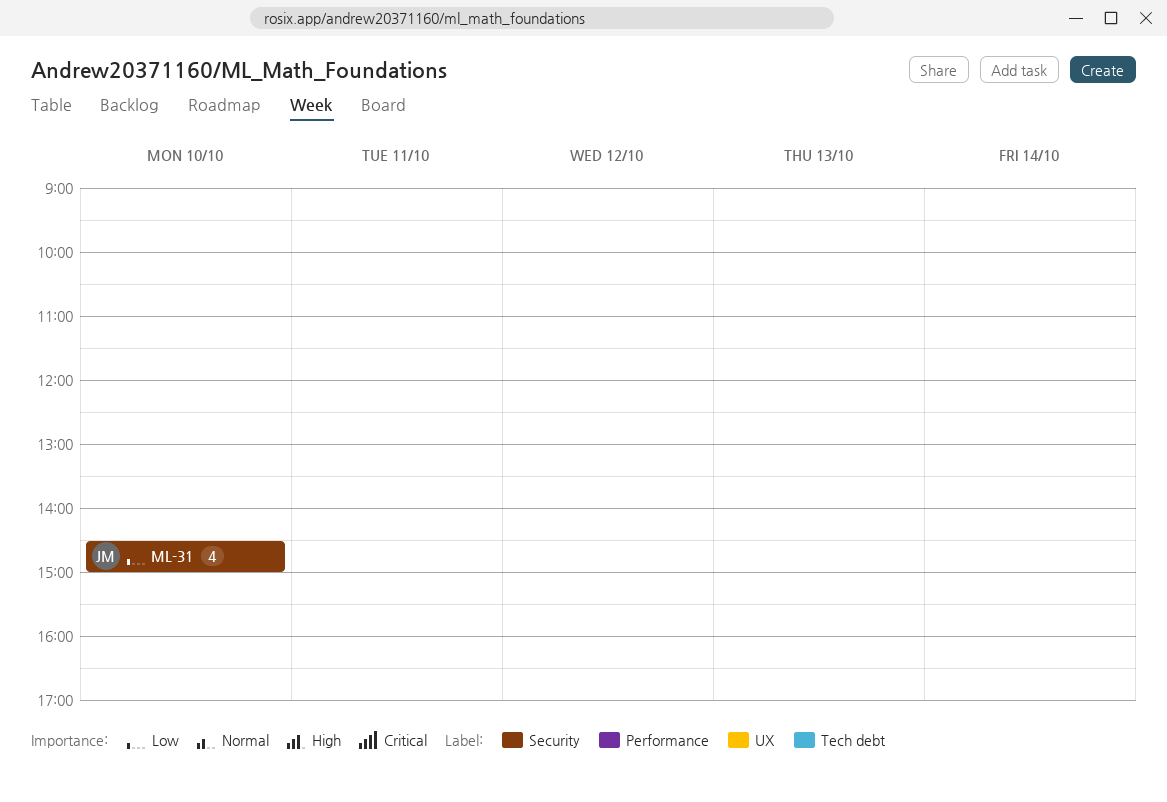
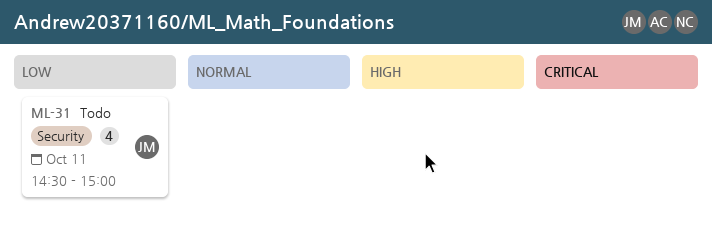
ML-31, day: Oct 10 -> Oct 11

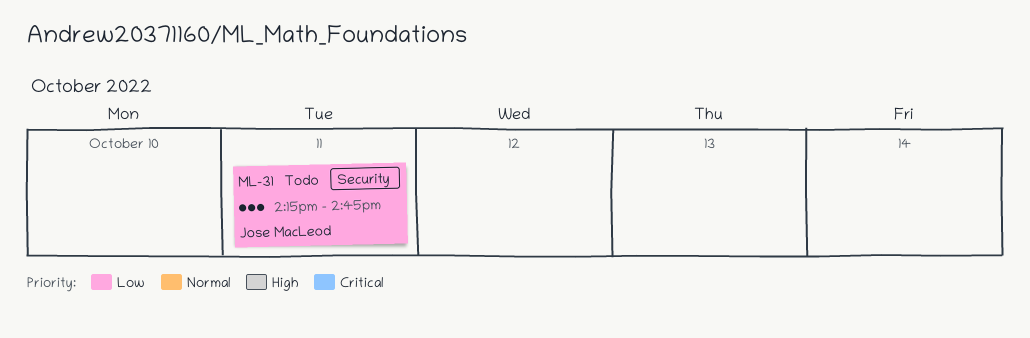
ML-31, estimate: 4 -> 3
ML-31, begins: 14:30 -> 14:15
ML-31, ends: 15:00 -> 14:45

